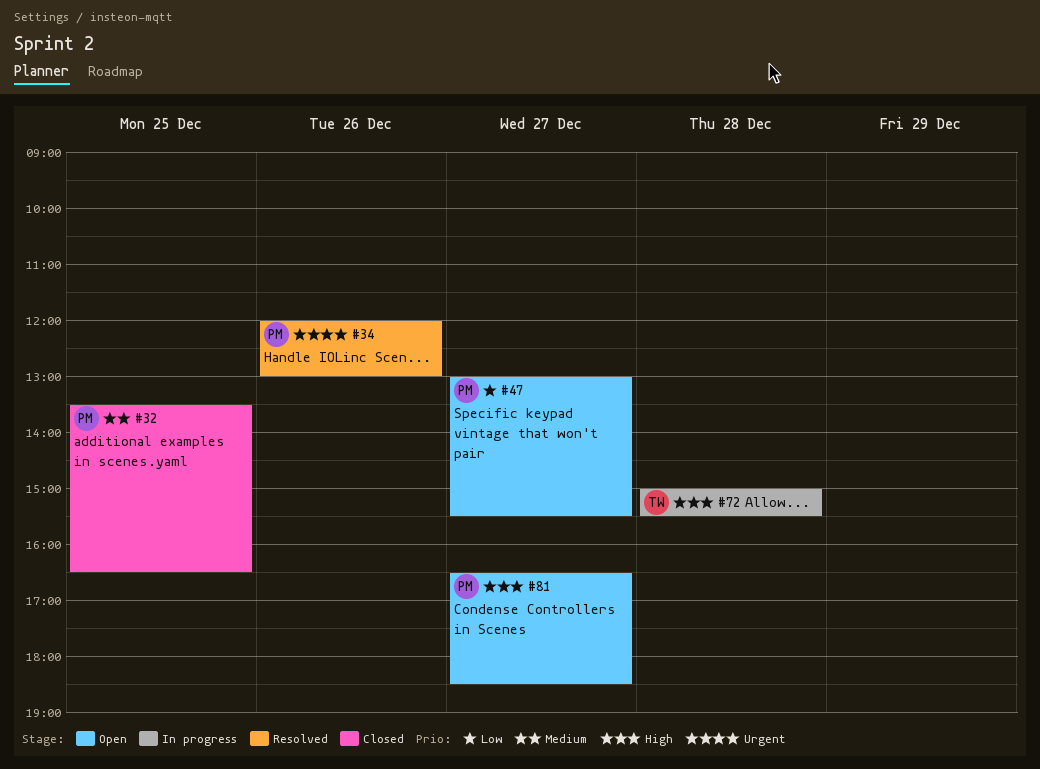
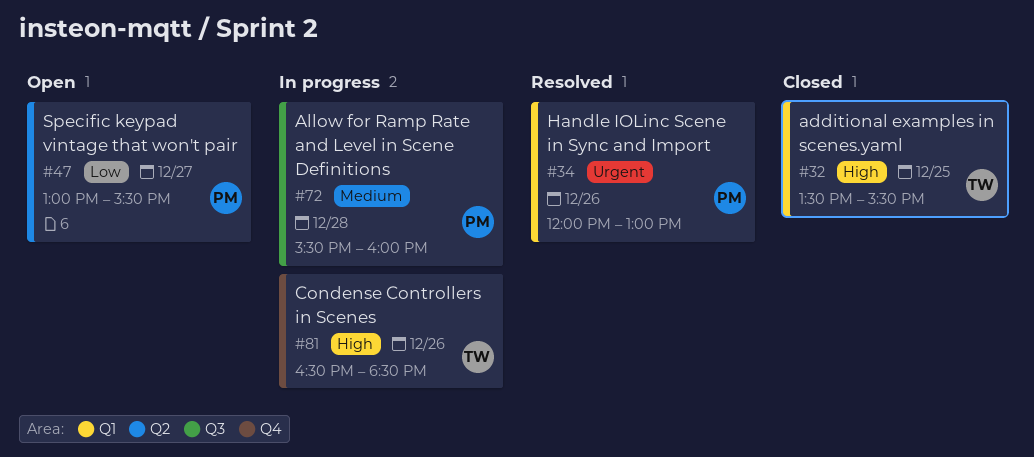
#32, owner: PM -> TW
#32, priority: Medium -> High
#32, ends: 16:30 -> 15:30
#72, owner: TW -> PM
#72, priority: High -> Medium
#72, begins: 15:00 -> 15:30
#72, ends: 15:30 -> 16:00
#81, status: Open -> In progress
#81, owner: PM -> TW
#81, day: Dec 27 -> Dec 26

